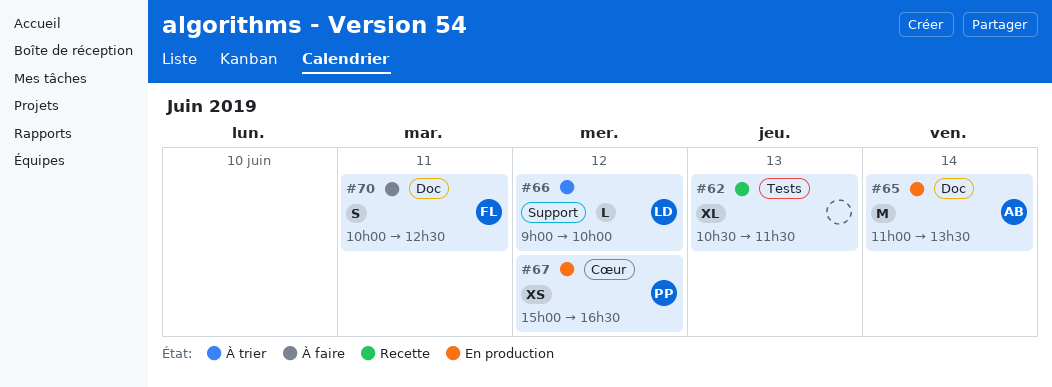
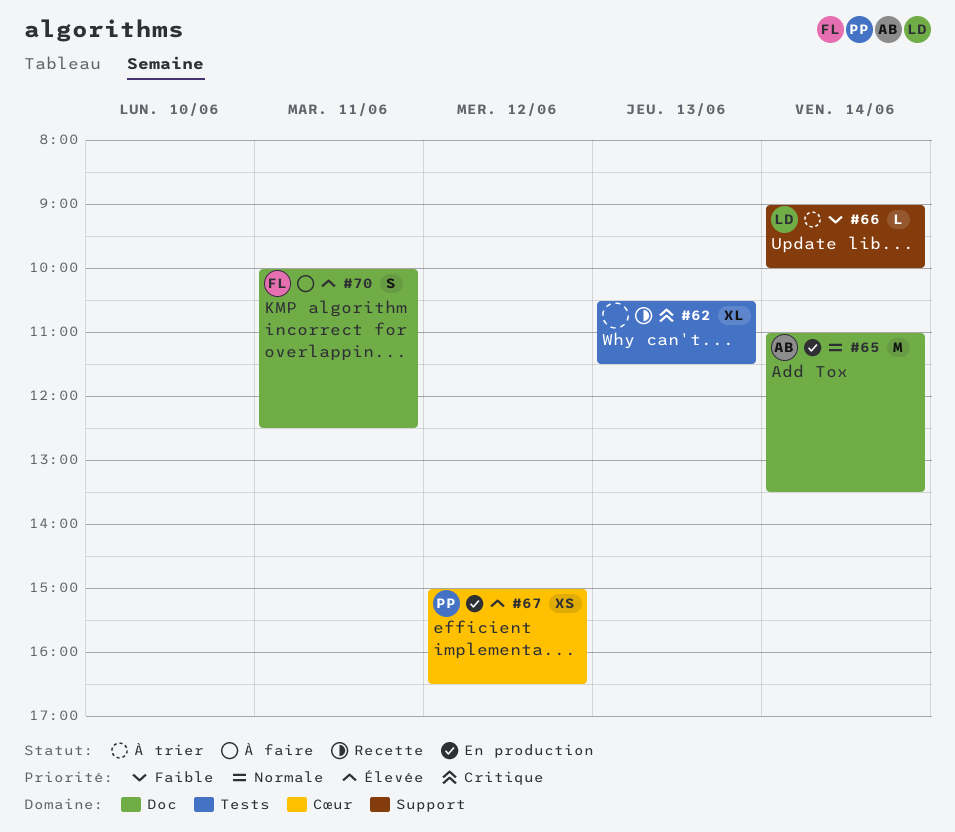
#66, day: Jun 12 -> Jun 14

